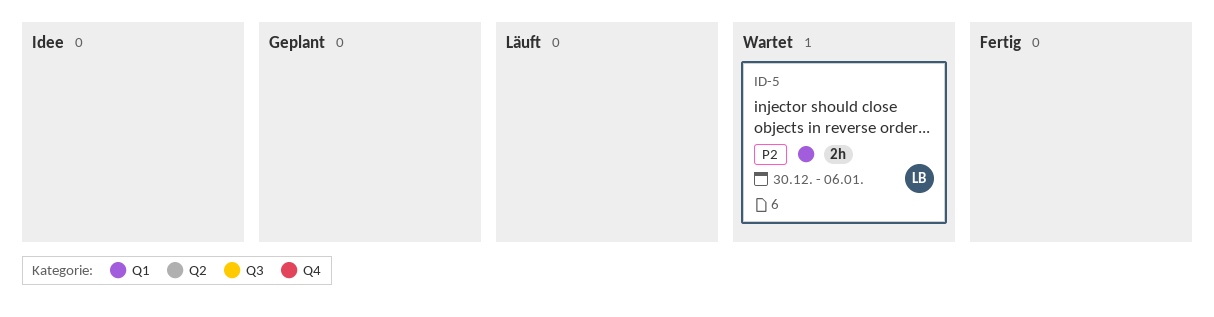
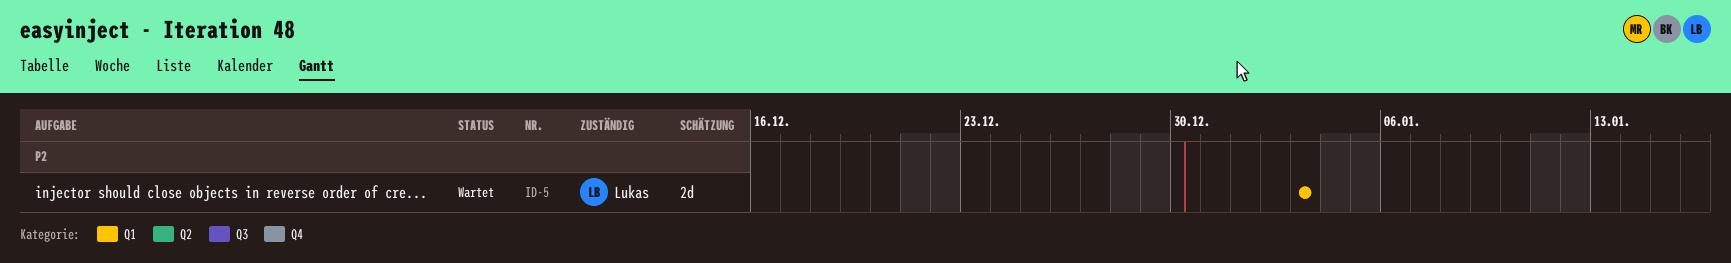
ID-5, estimate: 2h -> 2d
ID-5, start: Dec 30 -> Jan 3
ID-5, due: Jan 6 -> Jan 3

